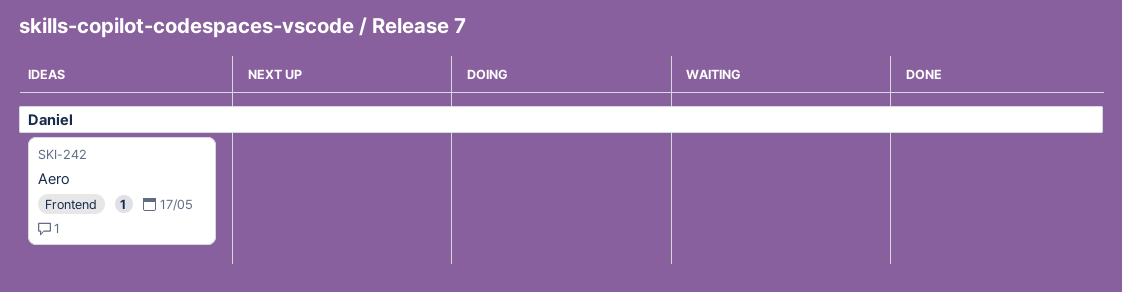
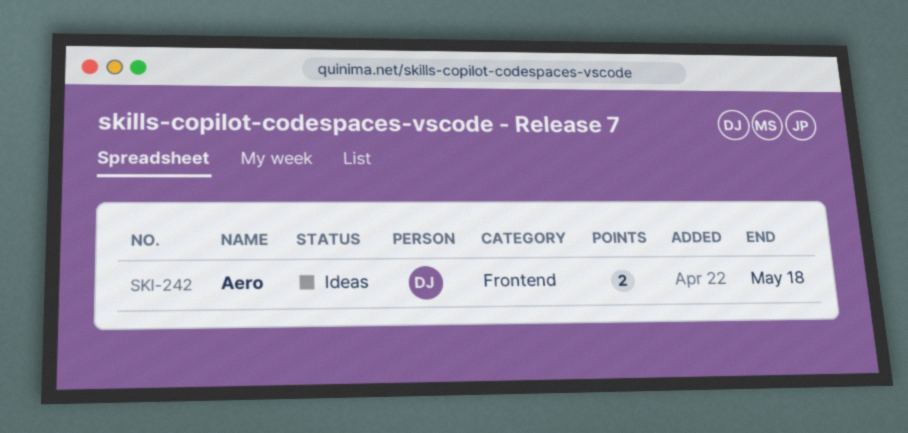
SKI-242, estimate: 1 -> 2
SKI-242, due: May 17 -> May 18

